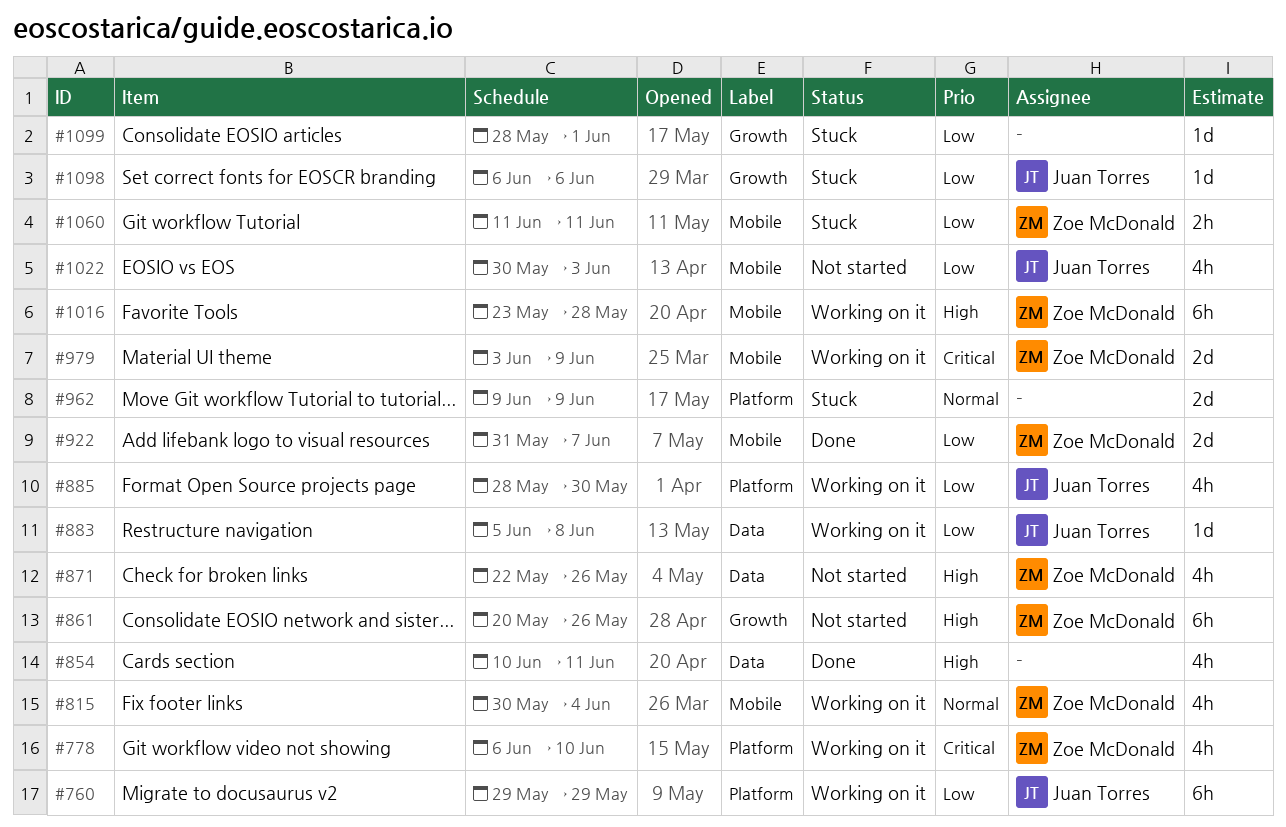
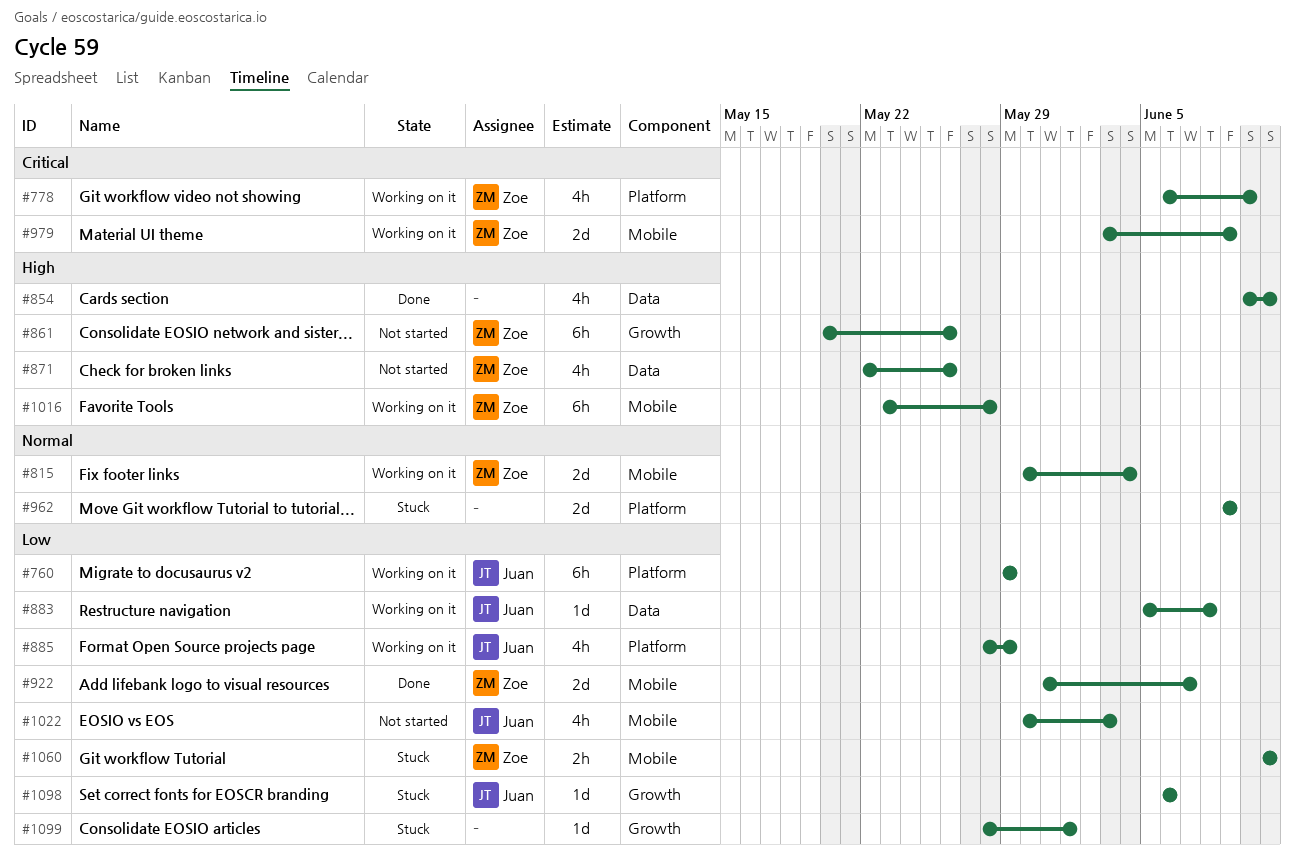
#815, estimate: 4h -> 2d
#885, due: May 30 -> May 29

